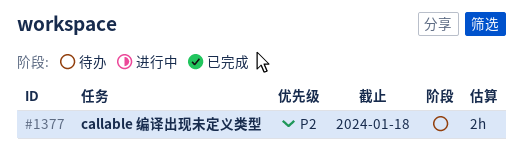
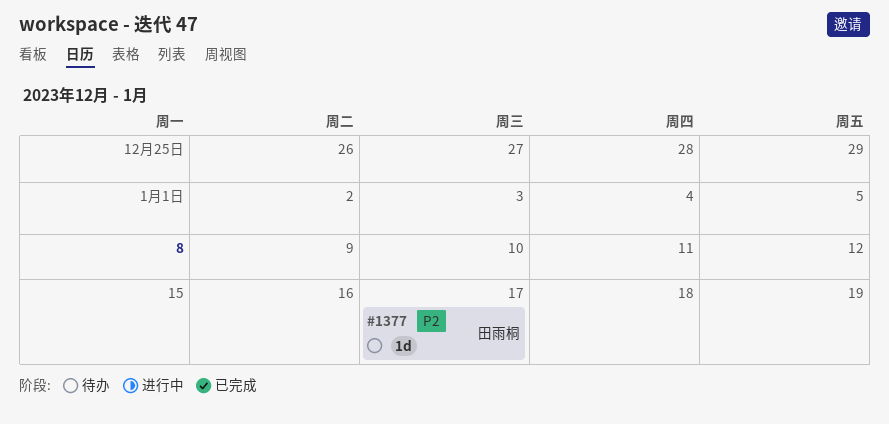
#1377, estimate: 2h -> 1d
#1377, due: Jan 18 -> Jan 17

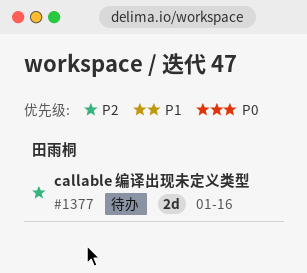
#1377, estimate: 1d -> 2d
#1377, due: Jan 17 -> Jan 16

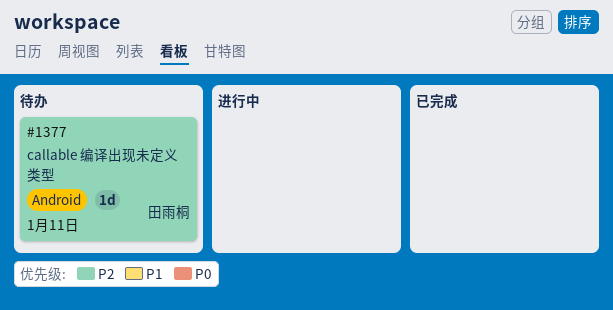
#1377, estimate: 2d -> 1d
#1377, due: Jan 16 -> Jan 11

